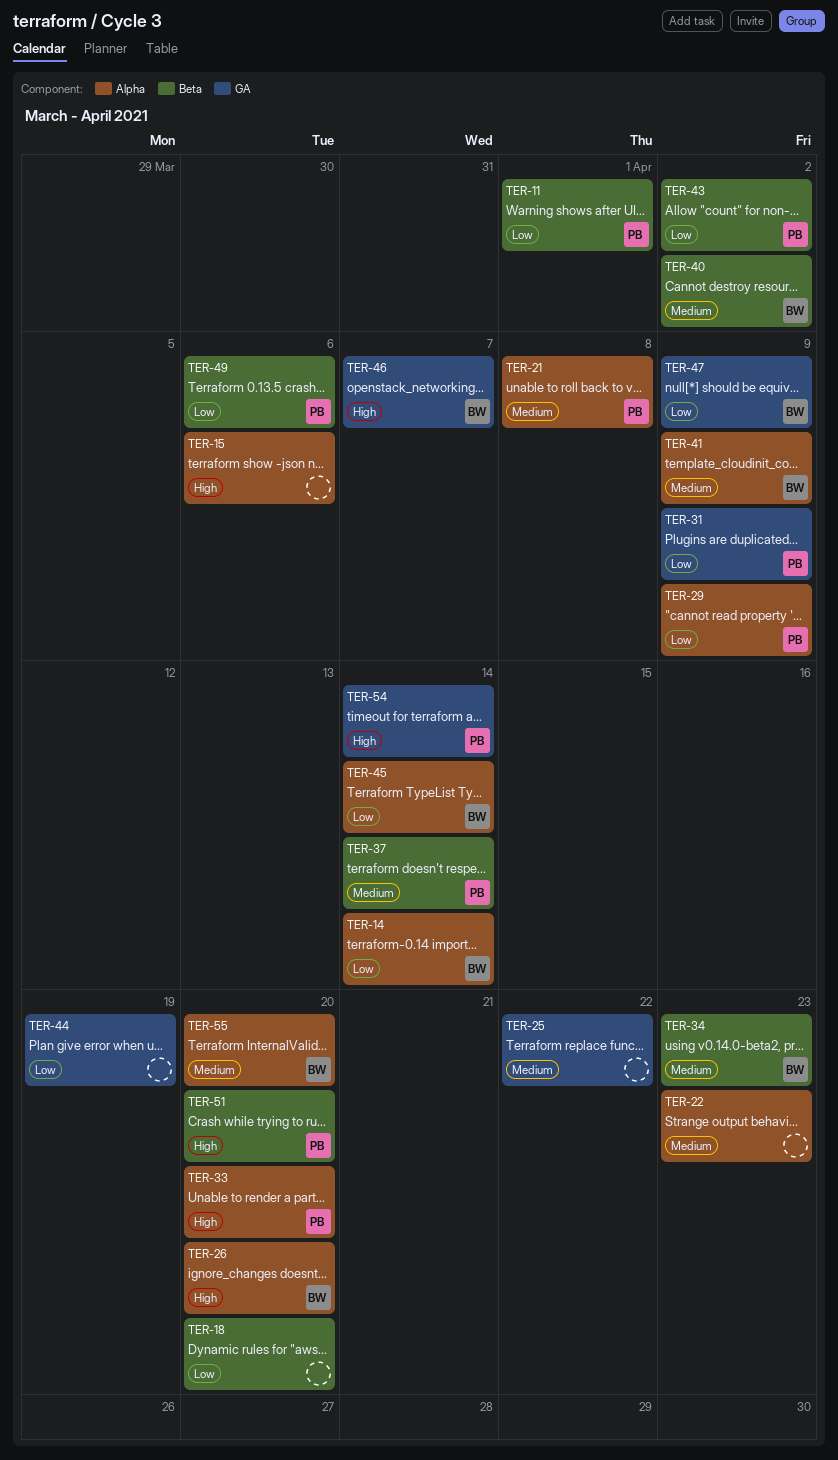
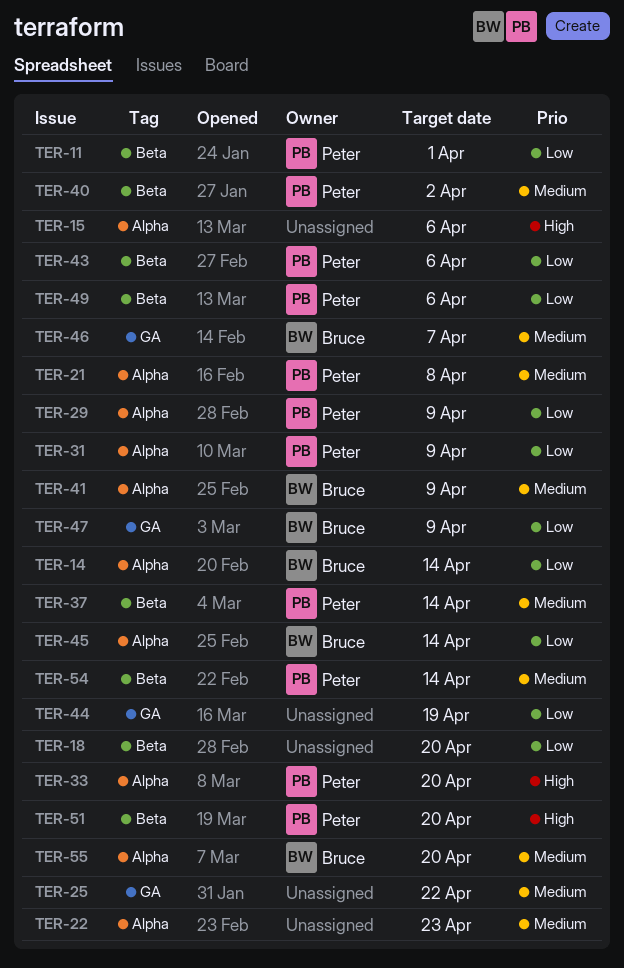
TER-26: present -> none
TER-31, label: GA -> Alpha
TER-34: present -> none
TER-40, owner: Bruce -> Peter
TER-43, due: Apr 2 -> Apr 6
TER-46, priority: High -> Medium
TER-54, priority: High -> Medium
TER-54, label: GA -> Beta

